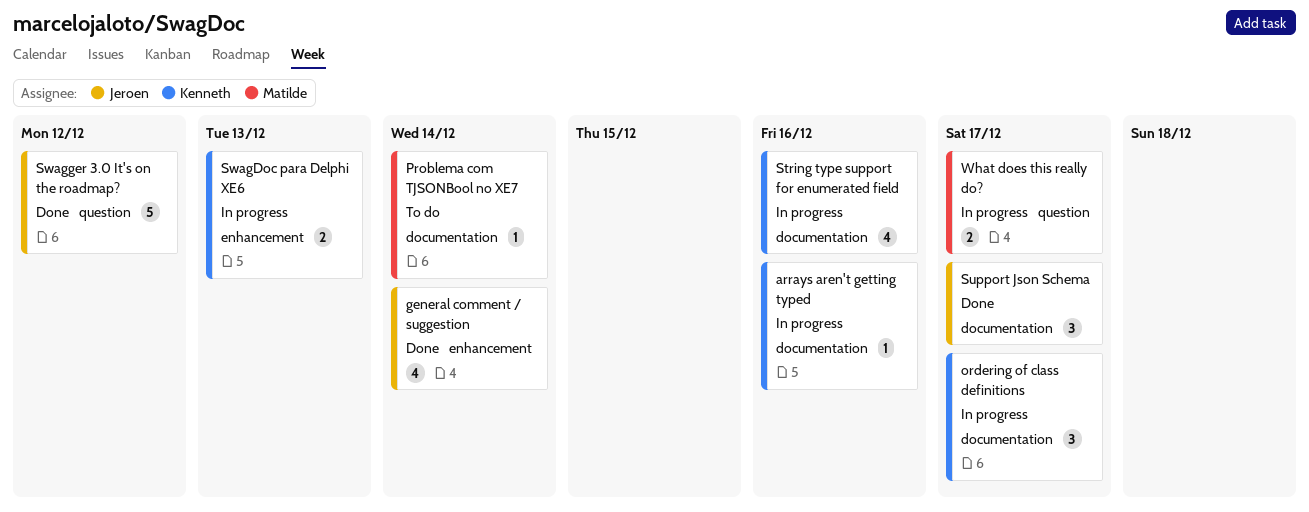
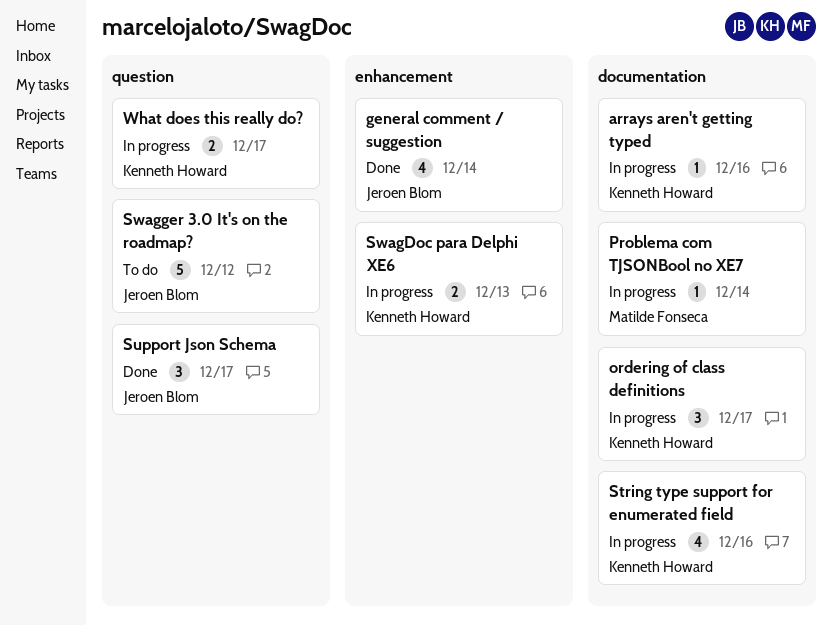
Problema com TJSONBool no XE7, status: To do -> In progress
Support Json Schema, label: documentation -> question
Swagger 3.0 It's on the roadmap?, status: Done -> To do
What does this really do?, owner: Matilde Fonseca -> Kenneth Howard

